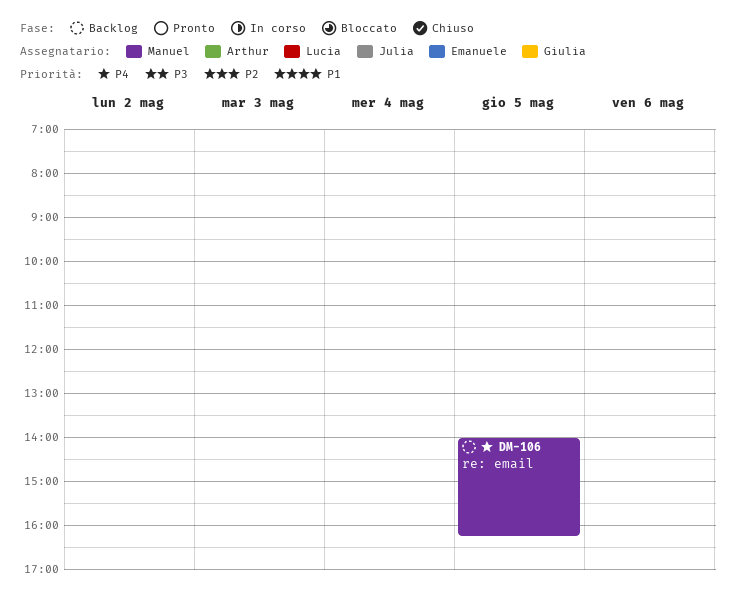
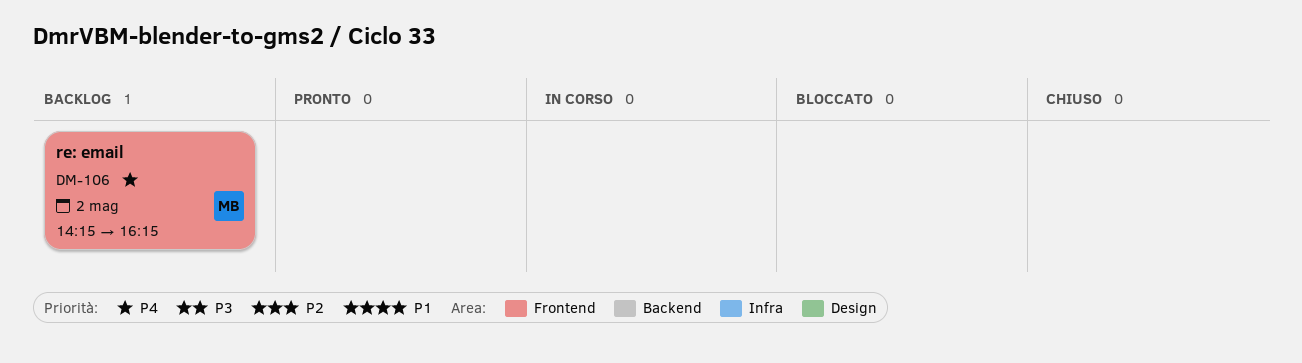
DM-106, day: May 5 -> May 2
DM-106, begins: 14:00 -> 14:15

